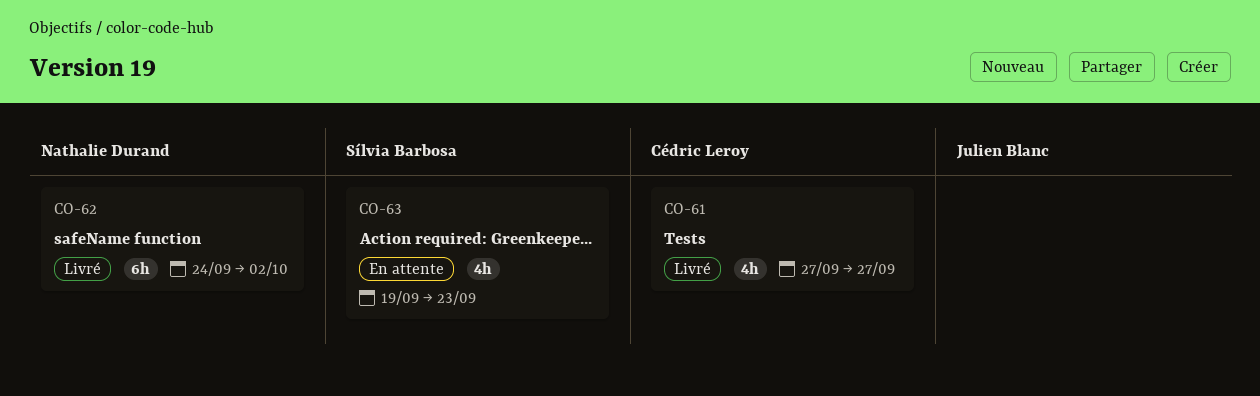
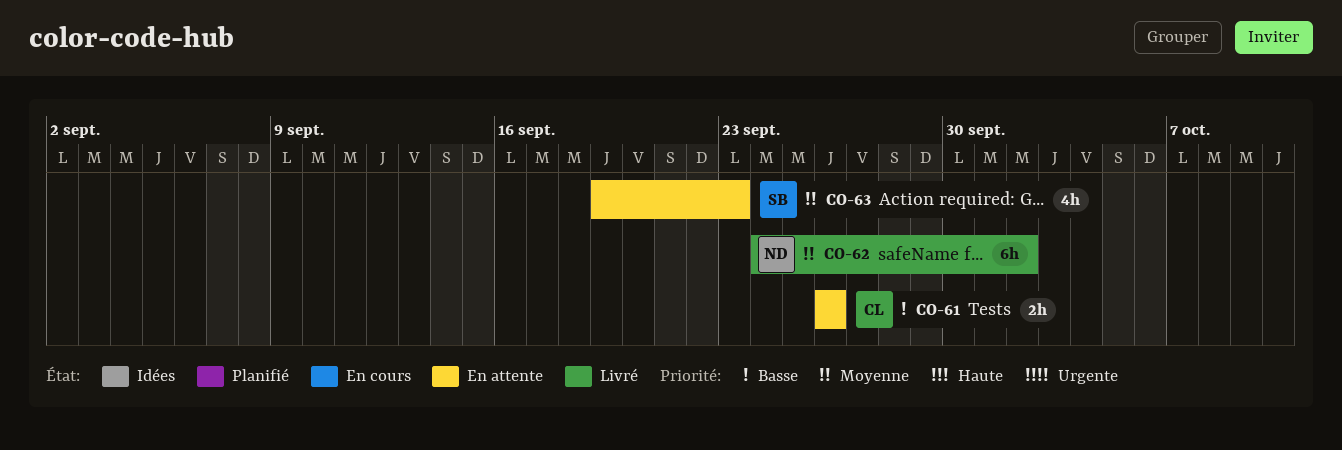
CO-61, status: Livré -> En attente
CO-61, estimate: 4h -> 2h
CO-61, start: Sep 27 -> Sep 26
CO-61, due: Sep 27 -> Sep 26

